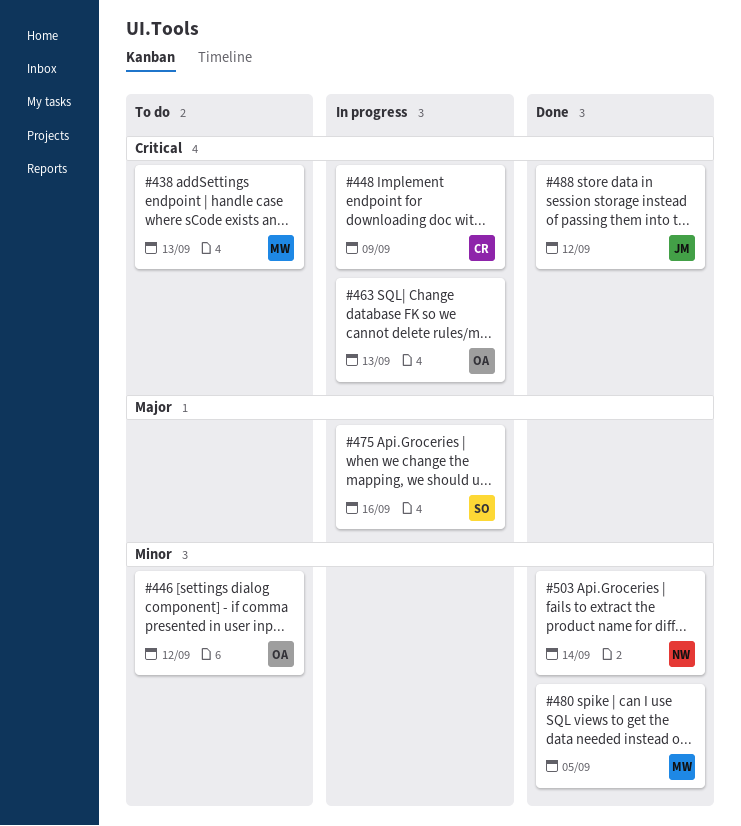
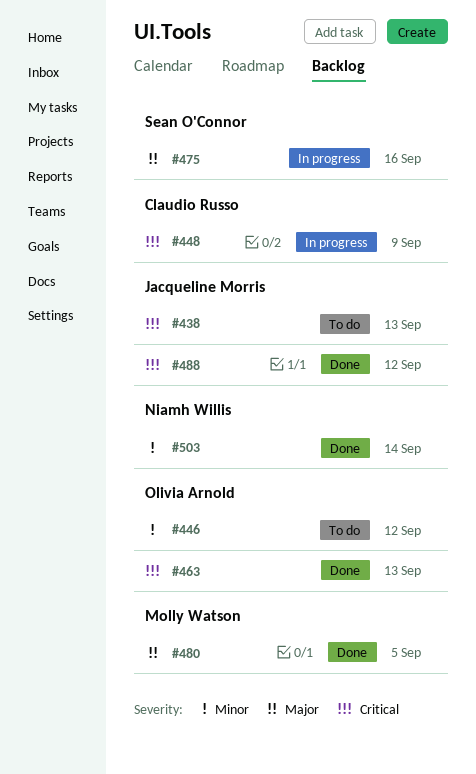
#438, owner: Molly Watson -> Jacqueline Morris
#463, status: In progress -> Done
#480, priority: Minor -> Major

